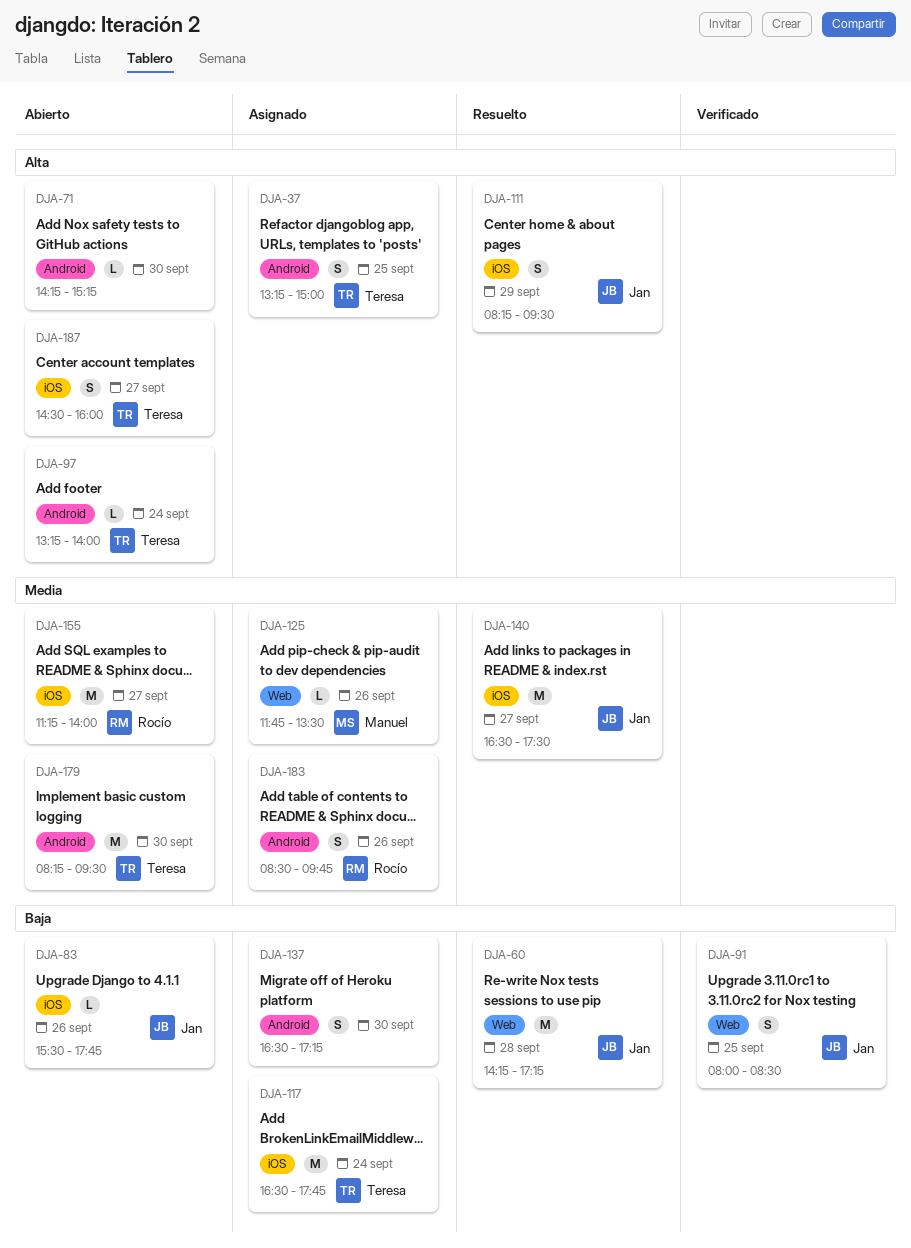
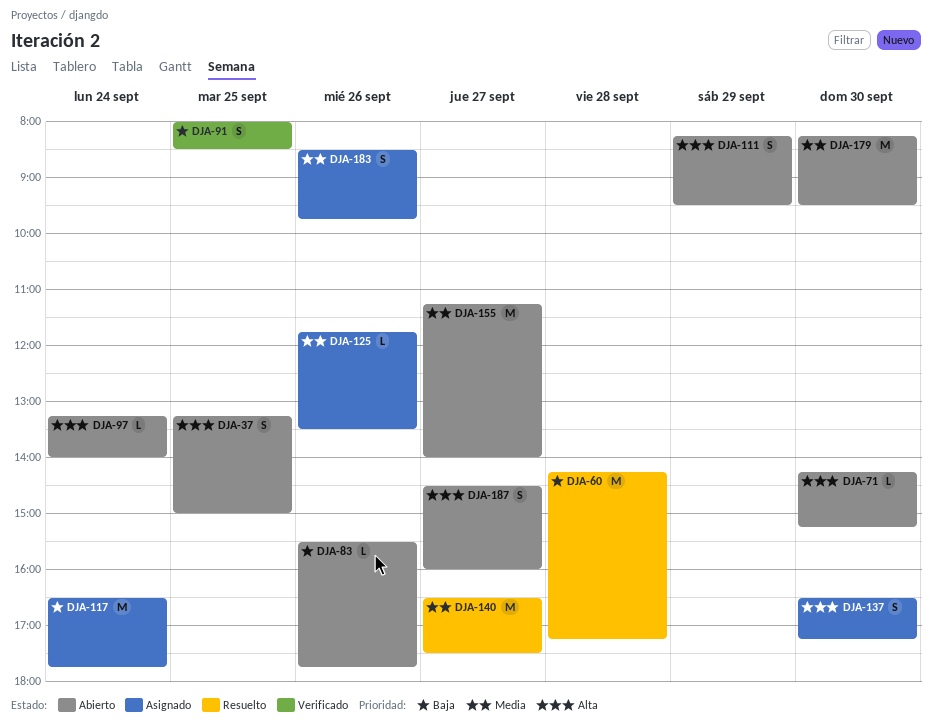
DJA-37, status: Asignado -> Abierto
DJA-111, status: Resuelto -> Abierto
DJA-137, priority: Baja -> Alta

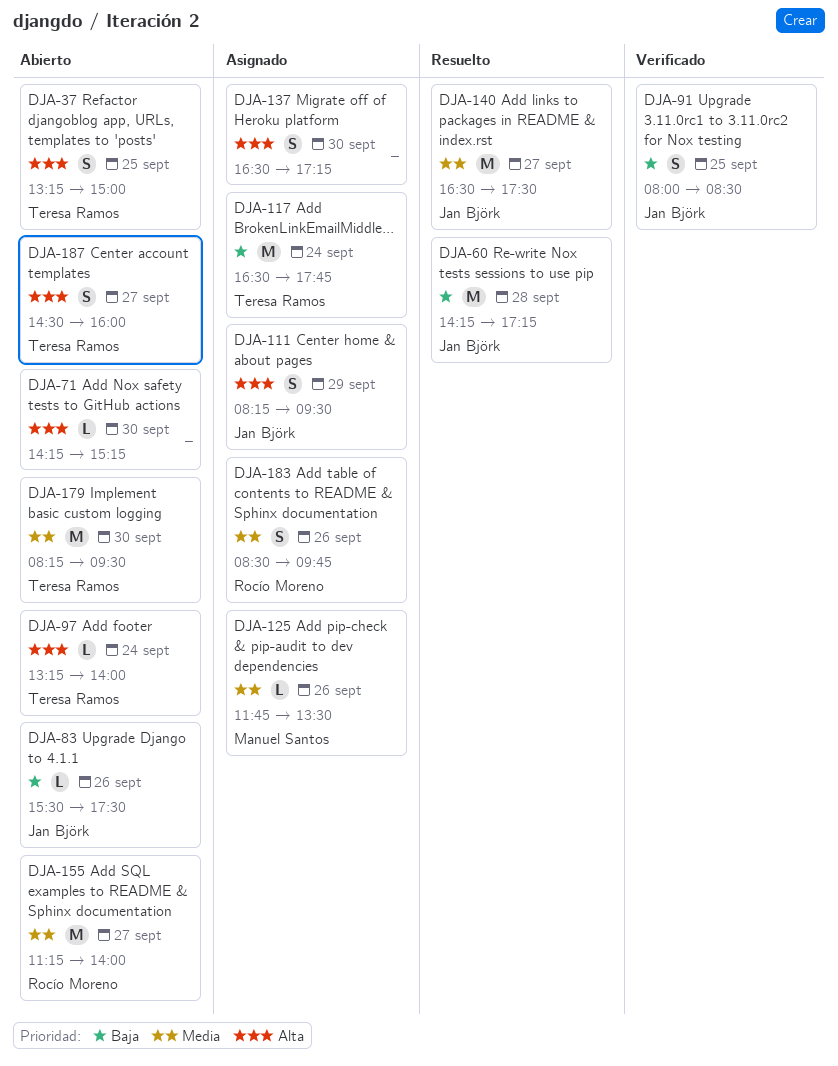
DJA-83, ends: 17:45 -> 17:30
DJA-111, status: Abierto -> Asignado

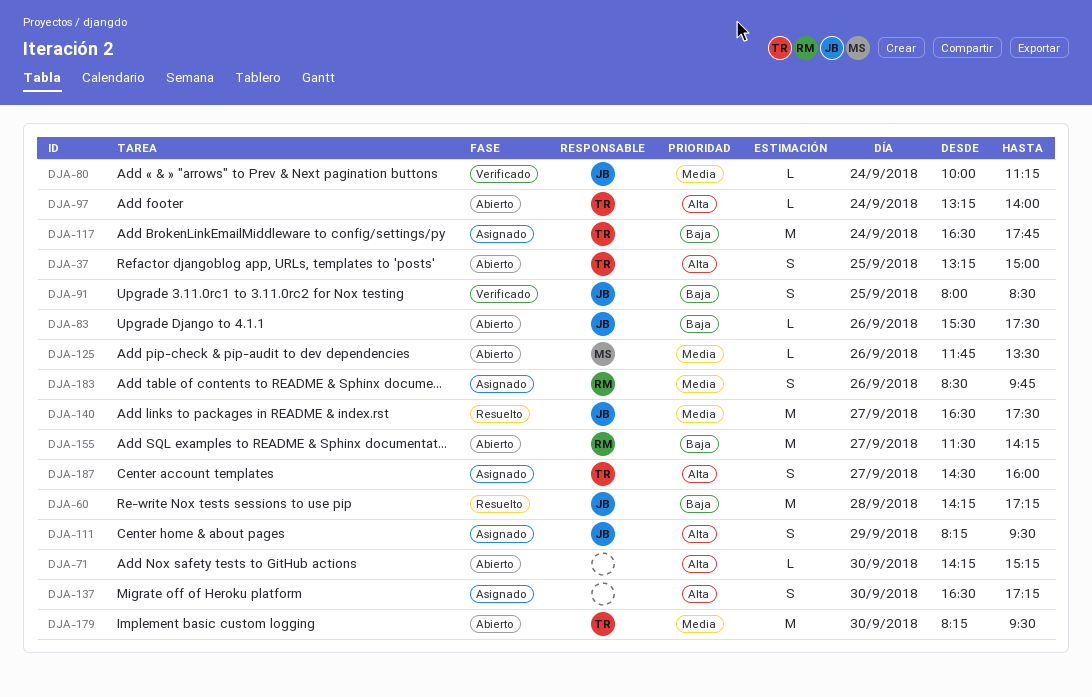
DJA-80: none -> present
DJA-125, status: Asignado -> Abierto
DJA-155, priority: Media -> Baja
DJA-155, begins: 11:15 -> 11:30
DJA-155, ends: 14:00 -> 14:15
DJA-187, status: Abierto -> Asignado

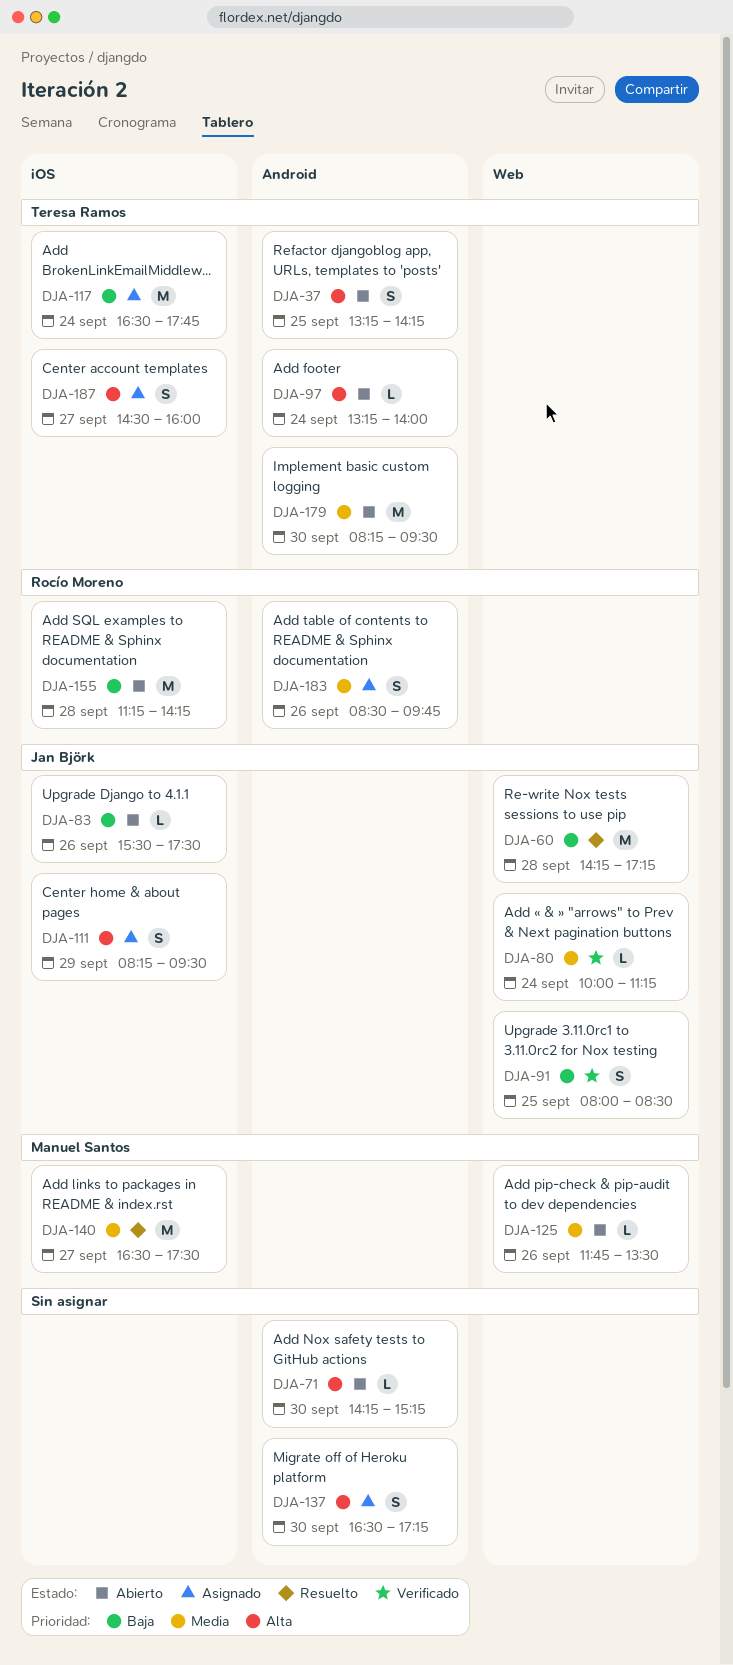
DJA-37, ends: 15:00 -> 14:15
DJA-140, owner: Jan Björk -> Manuel Santos
DJA-155, day: Sep 27 -> Sep 28
DJA-155, begins: 11:30 -> 11:15

